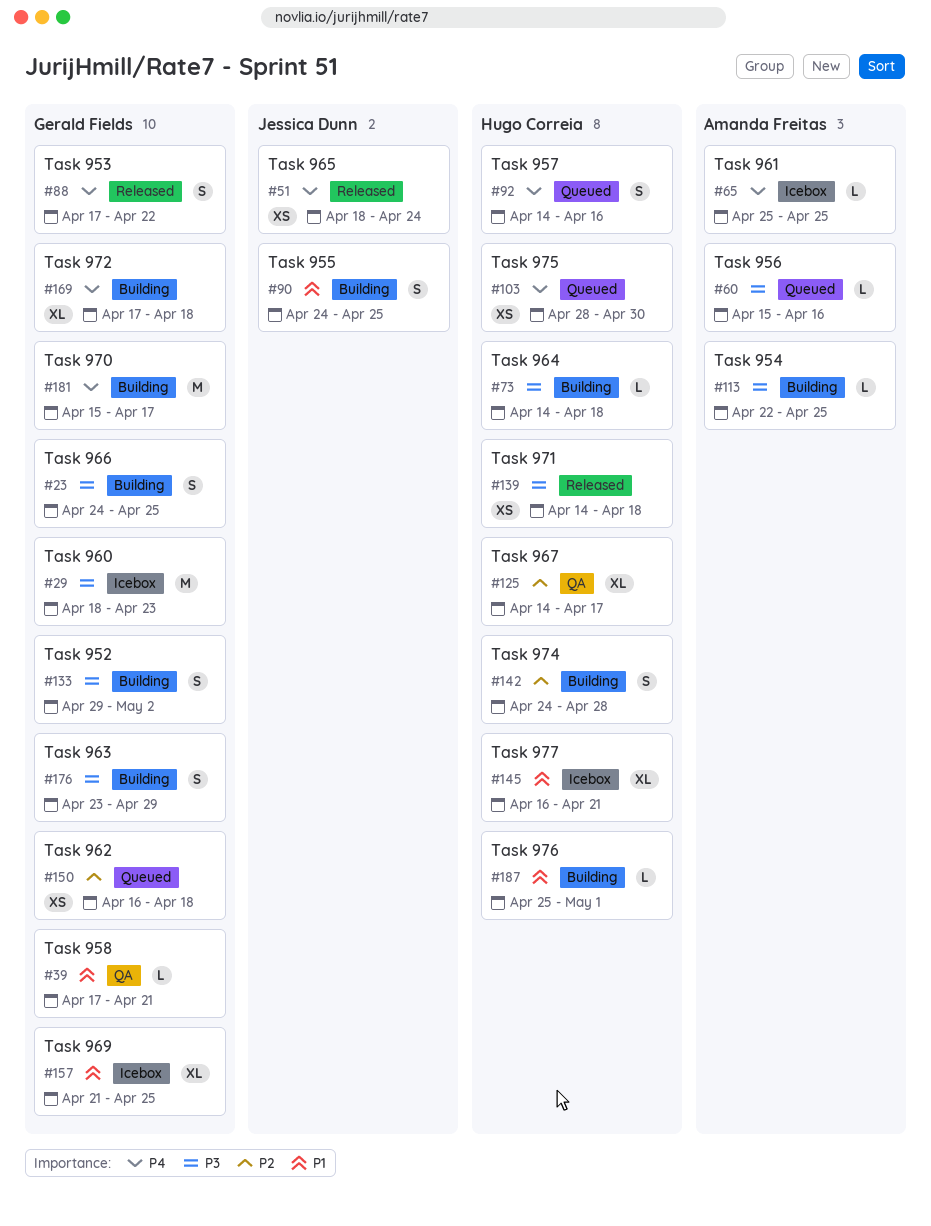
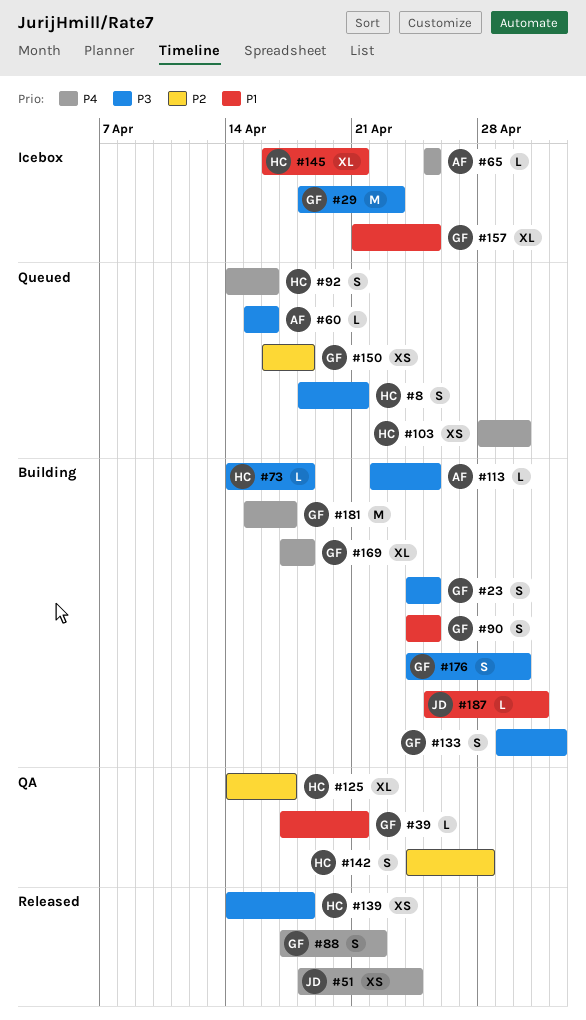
#8: none -> present
#90, owner: Jessica Dunn -> Gerald Fields
#142, status: Building -> QA
#176, start: Apr 23 -> Apr 24
#176, due: Apr 29 -> Apr 30
#187, owner: Hugo Correia -> Jessica Dunn

